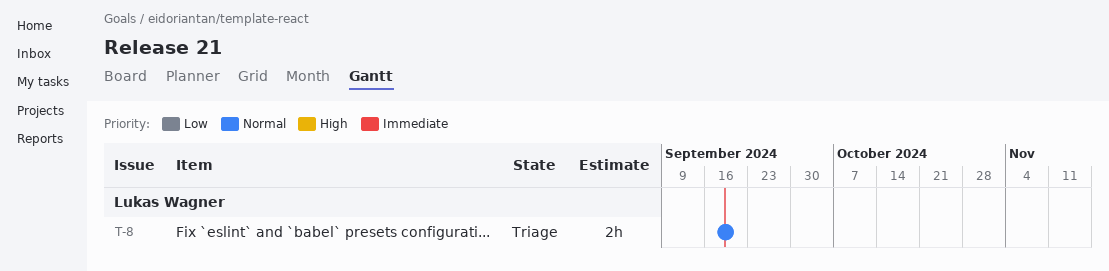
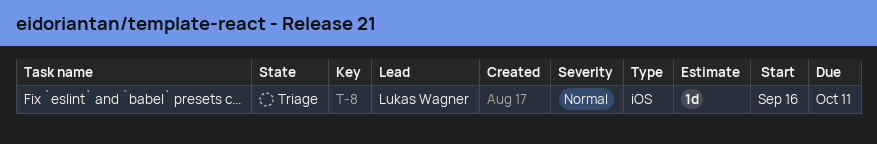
T-8, estimate: 2h -> 1d
T-8, due: Sep 20 -> Oct 11

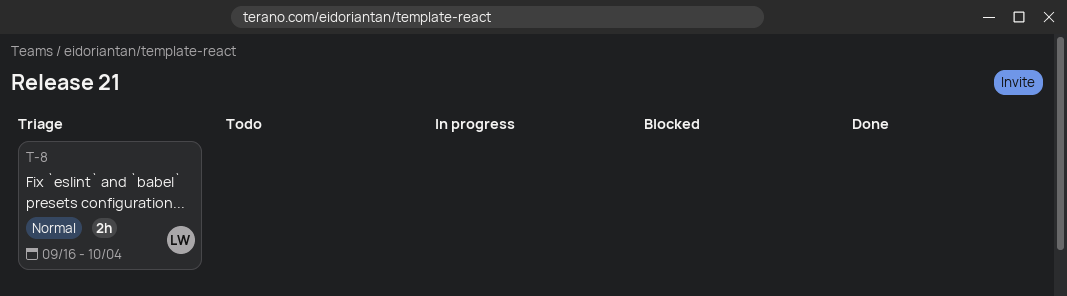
T-8, estimate: 1d -> 2h
T-8, due: Oct 11 -> Oct 4

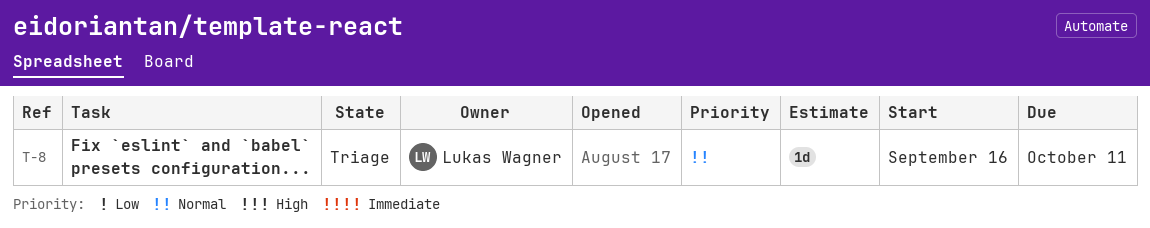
T-8, estimate: 2h -> 1d
T-8, due: Oct 4 -> Oct 11

